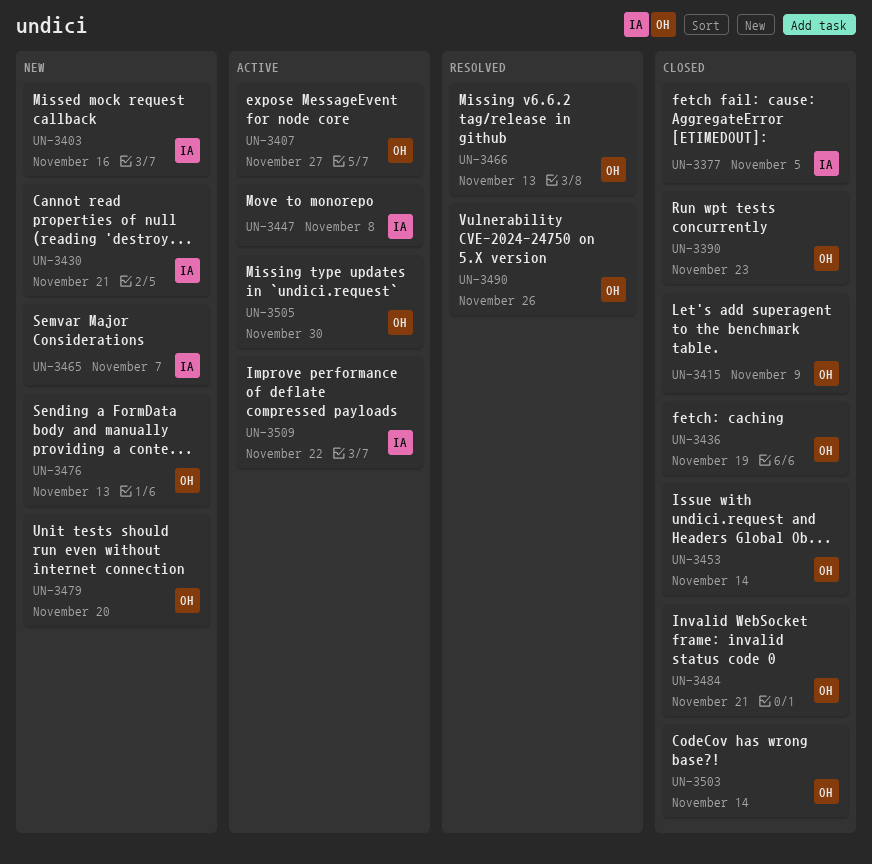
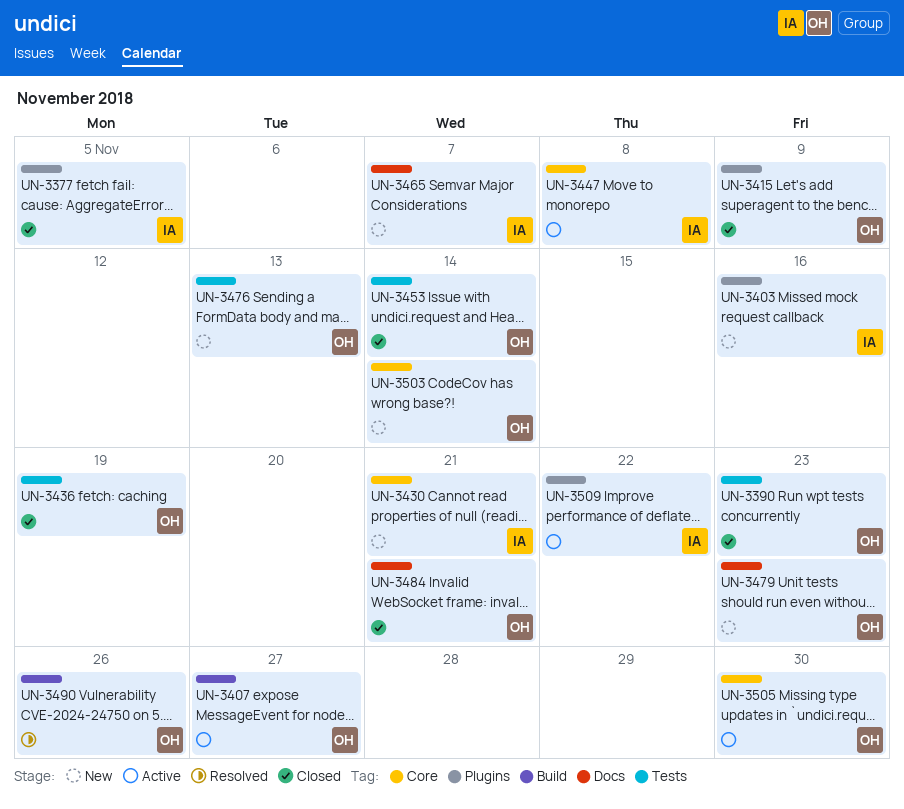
UN-3466: present -> none
UN-3479, due: Nov 20 -> Nov 23
UN-3503, status: Closed -> New

